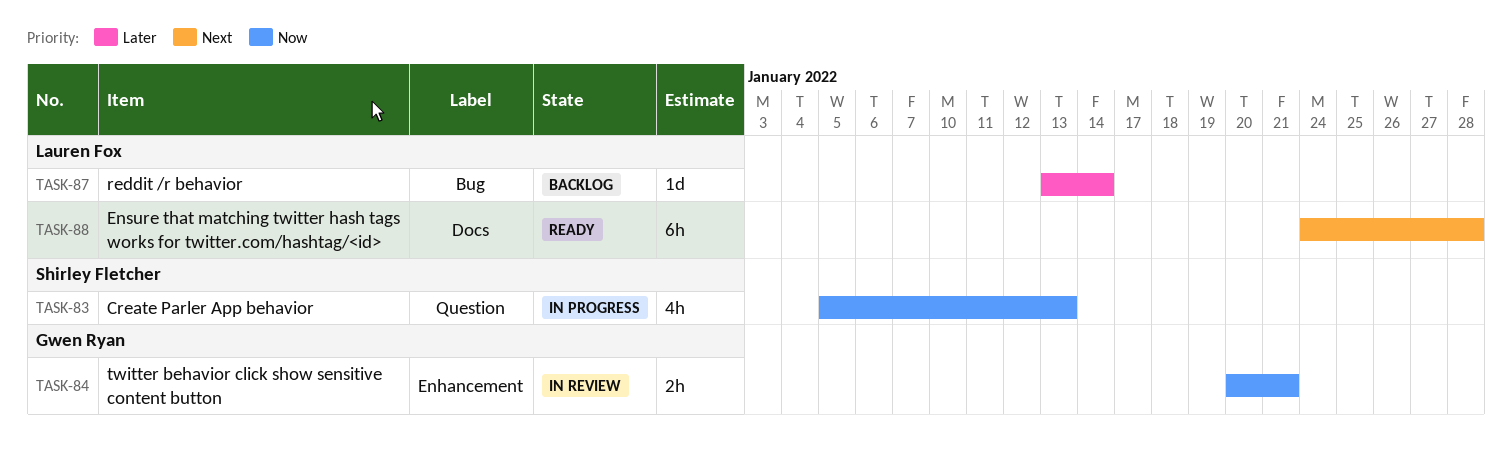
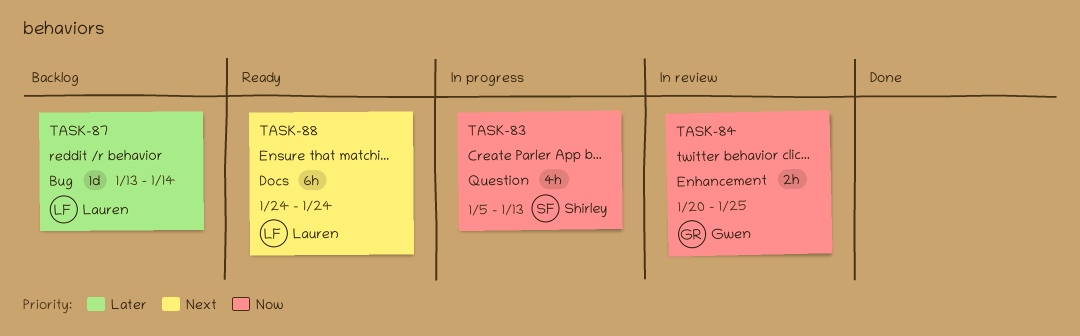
TASK-84, due: Jan 21 -> Jan 25
TASK-88, due: Jan 28 -> Jan 24

